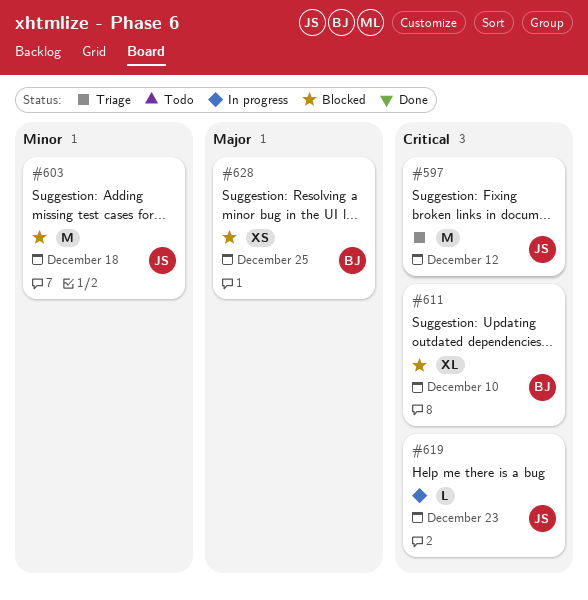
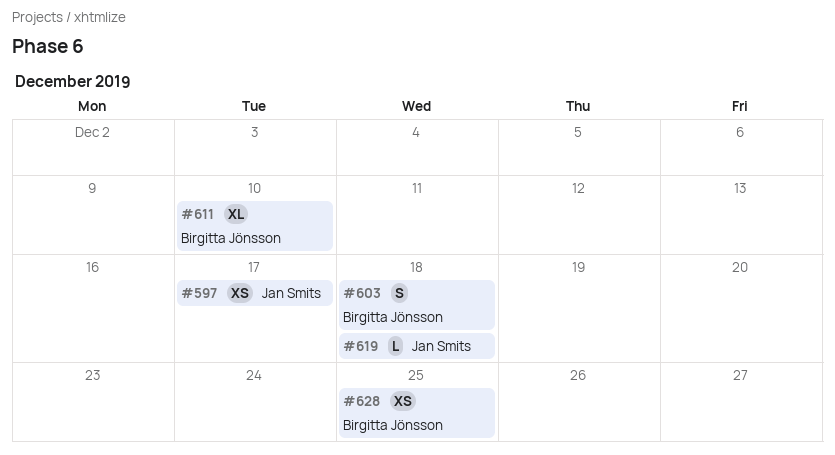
#597, estimate: M -> XS
#597, due: Dec 12 -> Dec 17
#603, owner: Jan Smits -> Birgitta Jönsson
#603, estimate: M -> S
#619, due: Dec 23 -> Dec 18

